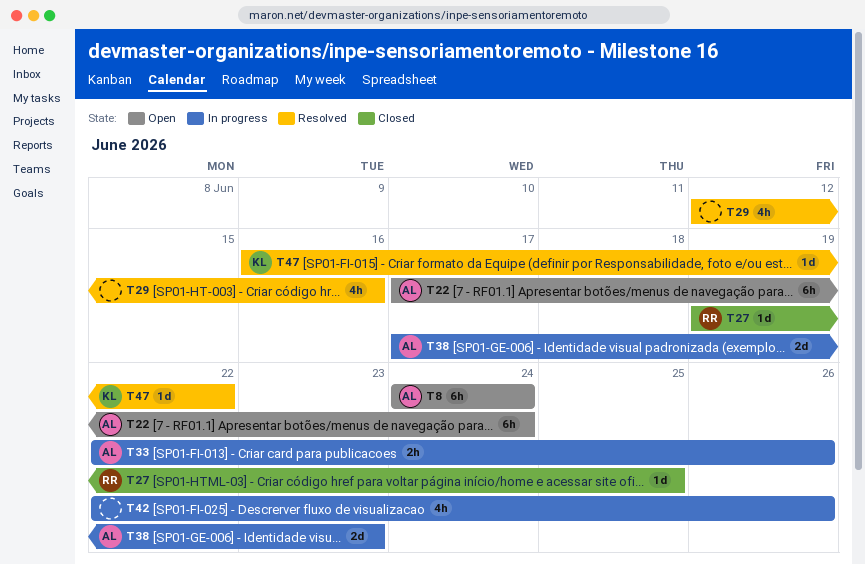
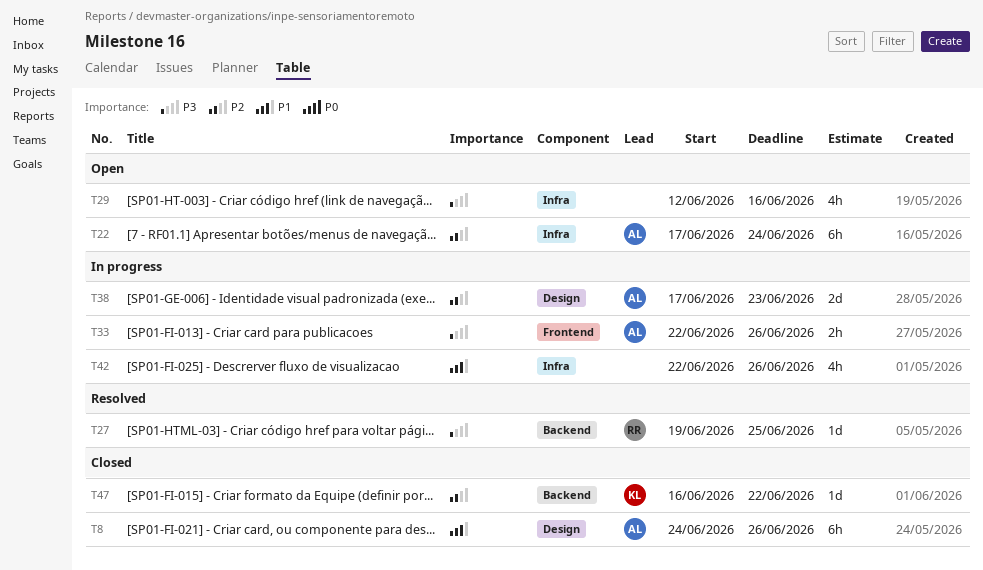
T8, status: Open -> Closed
T8, due: Jun 24 -> Jun 26
T27, status: Closed -> Resolved
T29, status: Resolved -> Open
T47, status: Resolved -> Closed

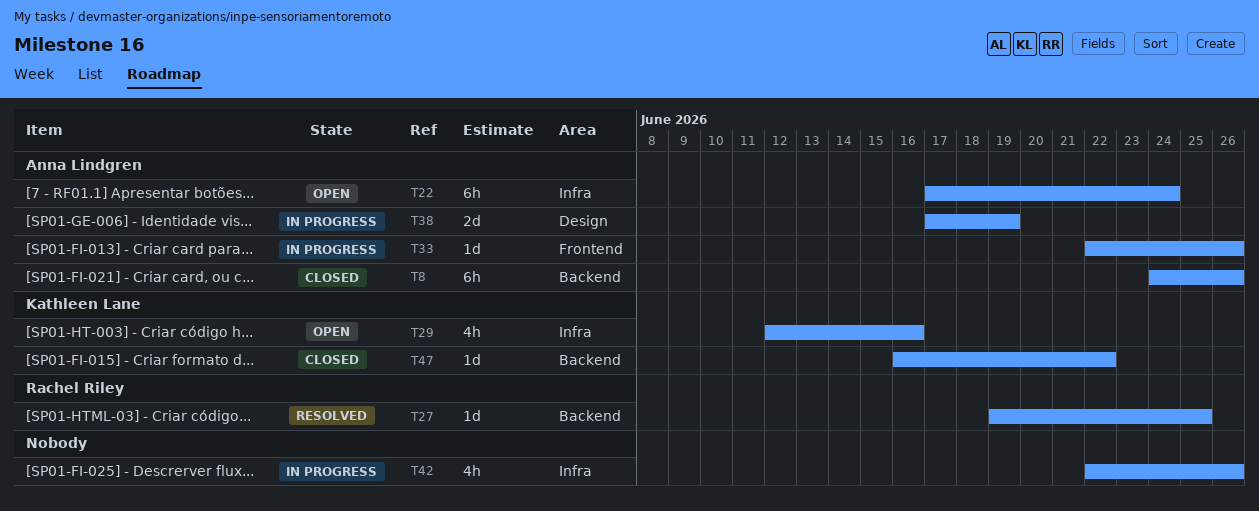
T8, label: Design -> Backend
T29, owner: none -> Kathleen Lane
T33, estimate: 2h -> 1d
T38, due: Jun 23 -> Jun 19

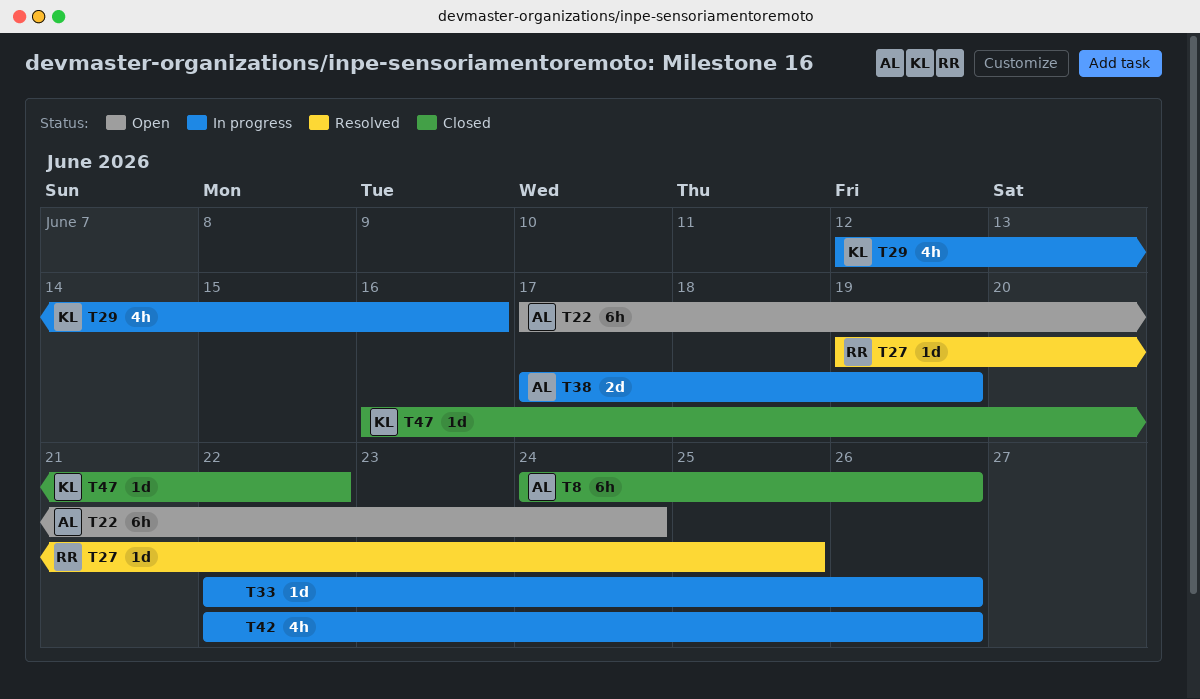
T29, status: Open -> In progress
T33, owner: Anna Lindgren -> none

